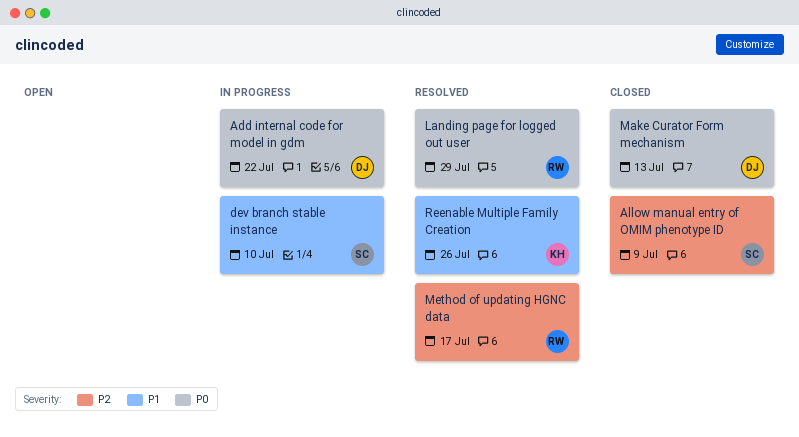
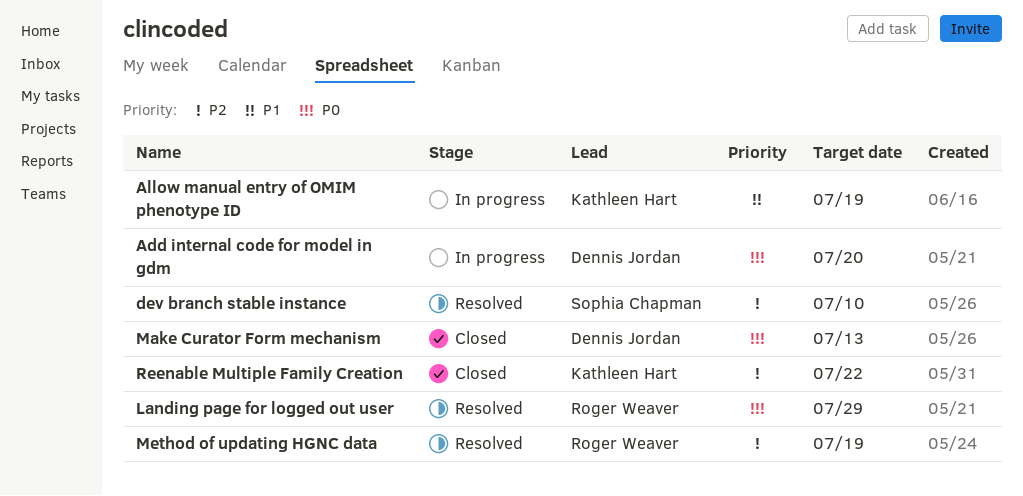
Add internal code for model in gdm, due: Jul 22 -> Jul 20
Allow manual entry of OMIM phenotype ID, status: Closed -> In progress
Allow manual entry of OMIM phenotype ID, owner: Sophia Chapman -> Kathleen Hart
Allow manual entry of OMIM phenotype ID, priority: P2 -> P1
Allow manual entry of OMIM phenotype ID, due: Jul 9 -> Jul 19
dev branch stable instance, status: In progress -> Resolved
dev branch stable instance, priority: P1 -> P2
Method of updating HGNC data, due: Jul 17 -> Jul 19
Reenable Multiple Family Creation, status: Resolved -> Closed
Reenable Multiple Family Creation, priority: P1 -> P2
Reenable Multiple Family Creation, due: Jul 26 -> Jul 22

